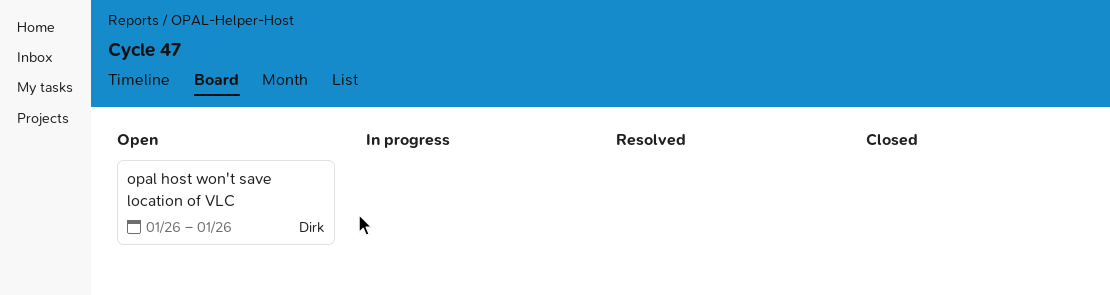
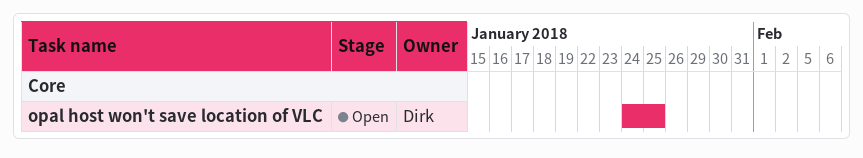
opal host won't save location of VLC, start: Jan 26 -> Jan 24
opal host won't save location of VLC, due: Jan 26 -> Jan 25

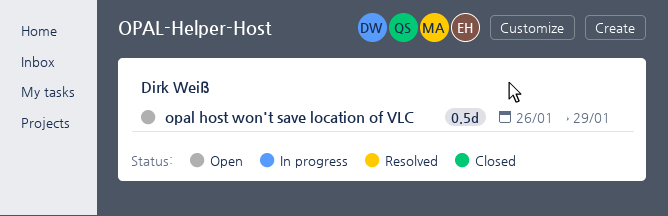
opal host won't save location of VLC, start: Jan 24 -> Jan 26
opal host won't save location of VLC, due: Jan 25 -> Jan 29

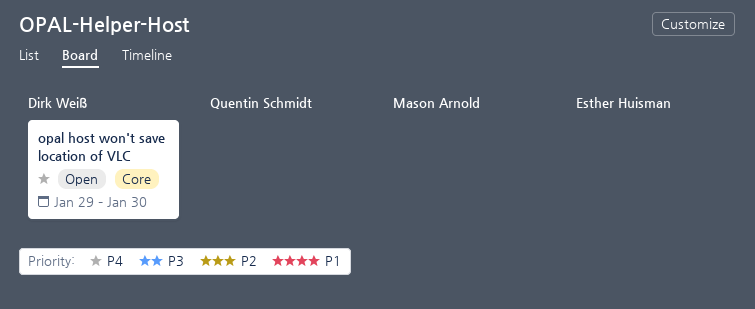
opal host won't save location of VLC, start: Jan 26 -> Jan 29
opal host won't save location of VLC, due: Jan 29 -> Jan 30

